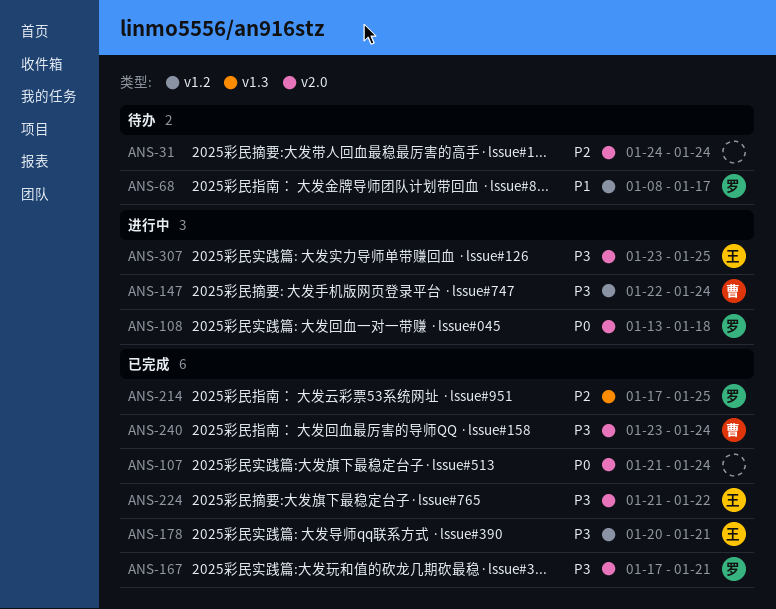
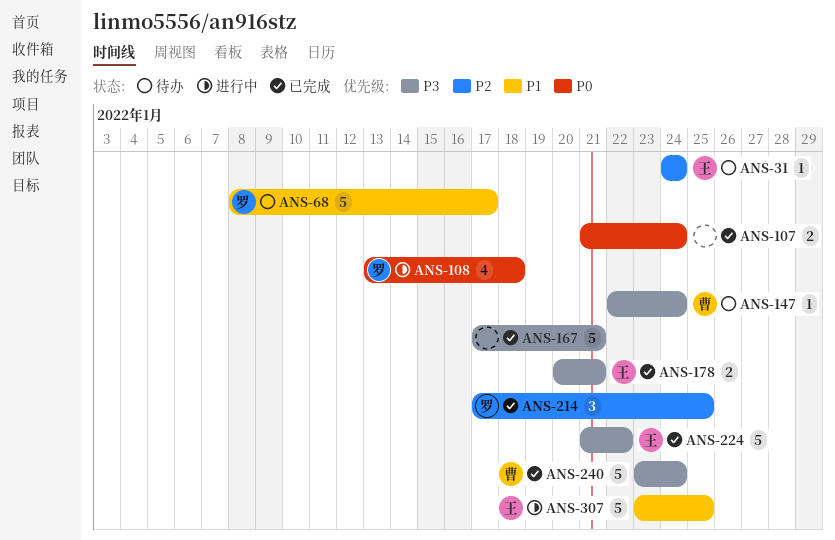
ANS-31, owner: none -> 王
ANS-147, status: 进行中 -> 待办
ANS-167, owner: 罗 -> none
ANS-307, priority: P3 -> P1

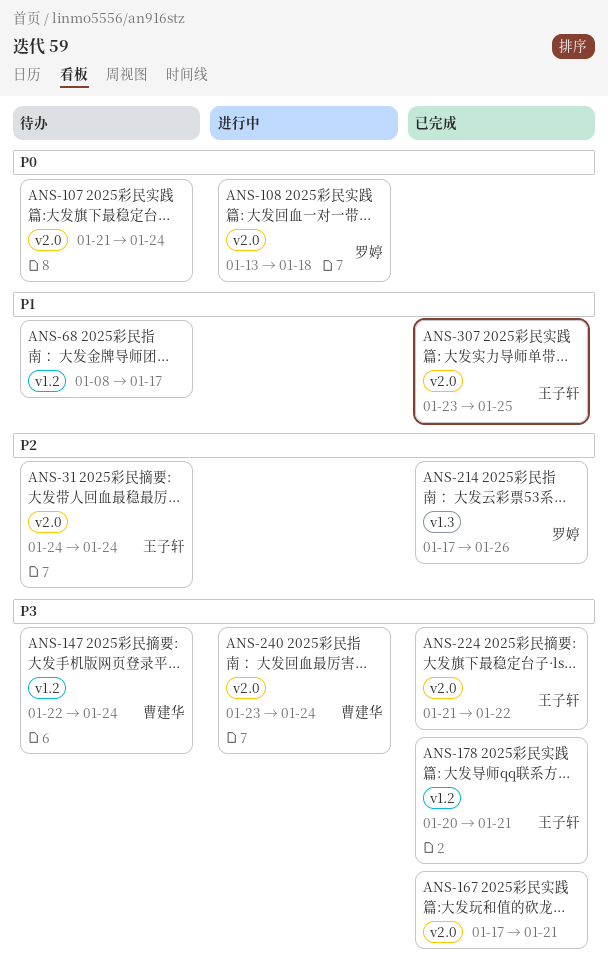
ANS-68, owner: 罗婷 -> none
ANS-107, status: 已完成 -> 待办
ANS-214, due: Jan 25 -> Jan 26
ANS-240, status: 已完成 -> 进行中
ANS-307, status: 进行中 -> 已完成

